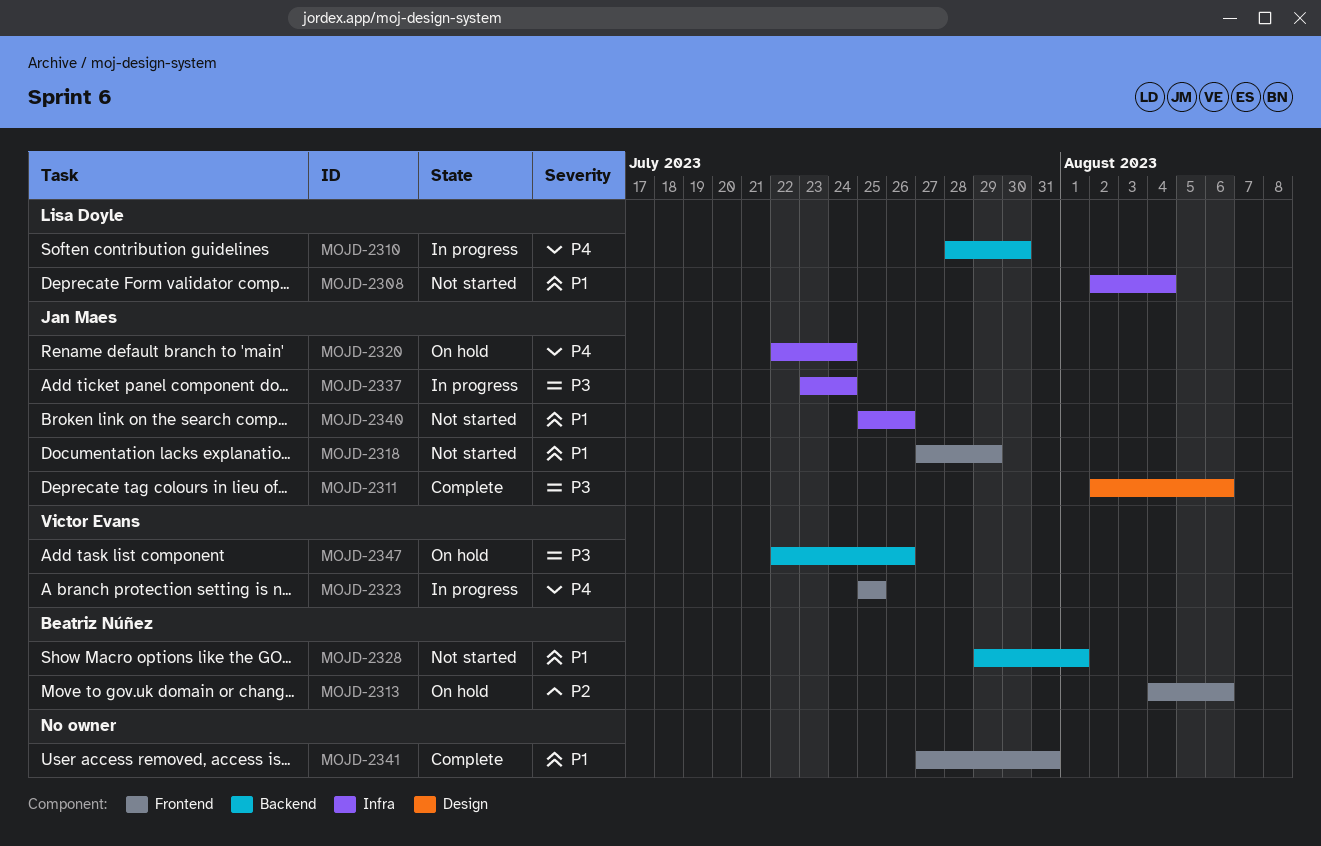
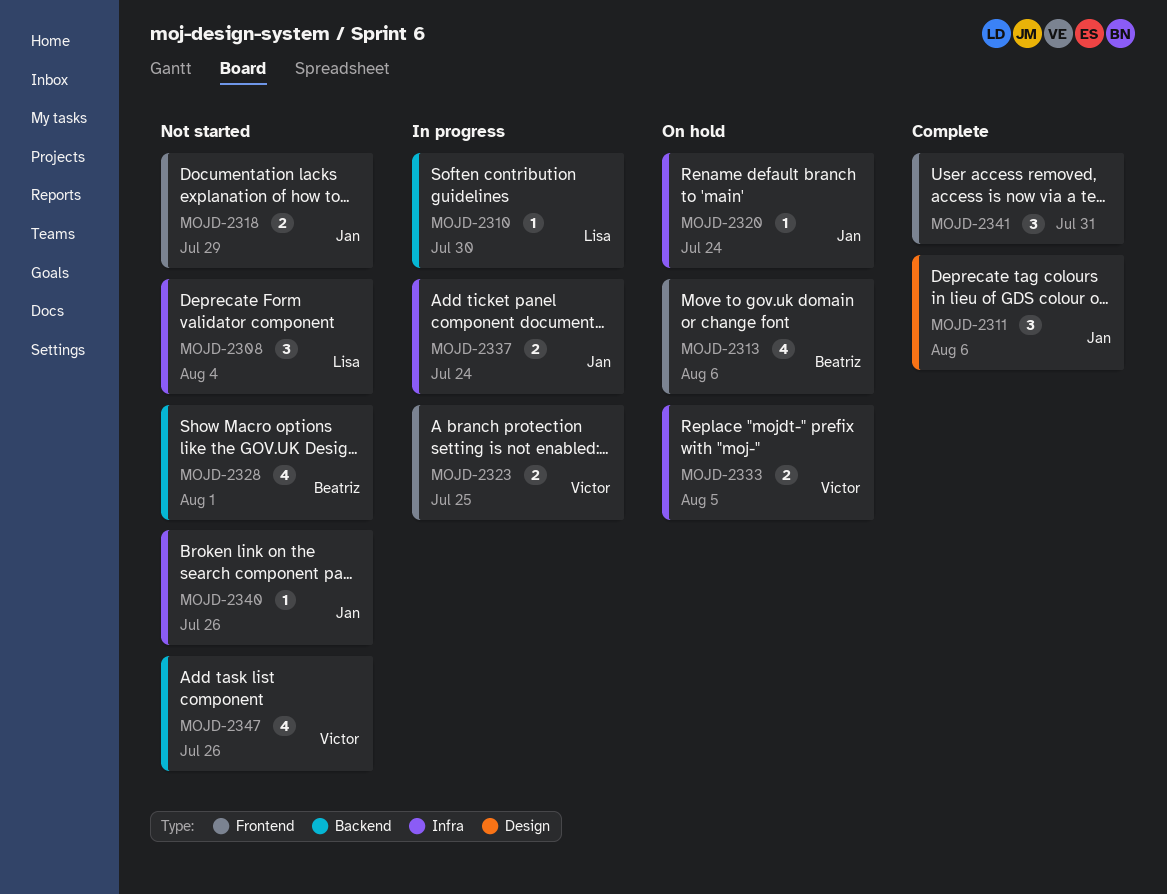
MOJD-2333: none -> present
MOJD-2347, status: On hold -> Not started

